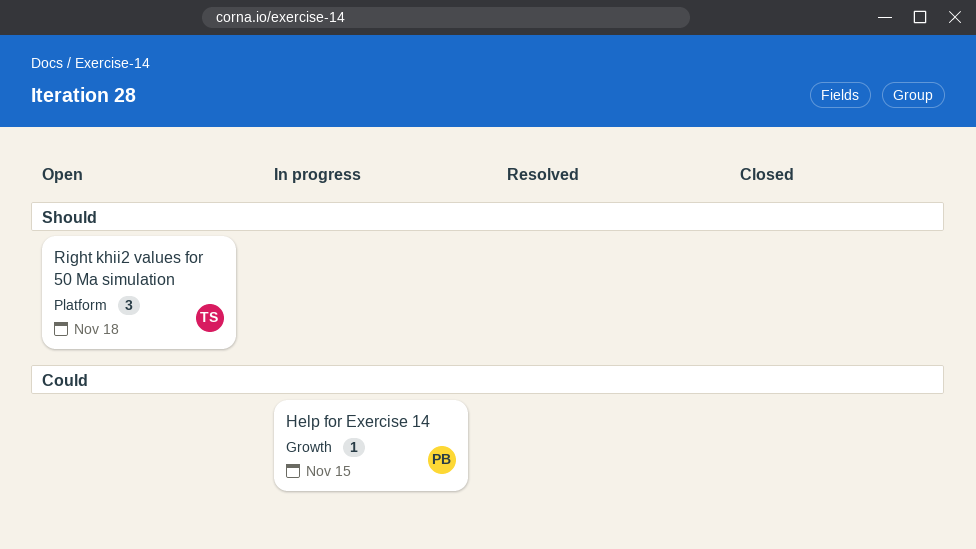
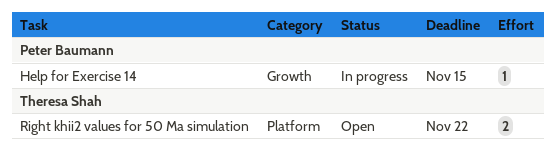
Right khii2 values for 50 Ma simulation, estimate: 3 -> 2
Right khii2 values for 50 Ma simulation, due: Nov 18 -> Nov 22

